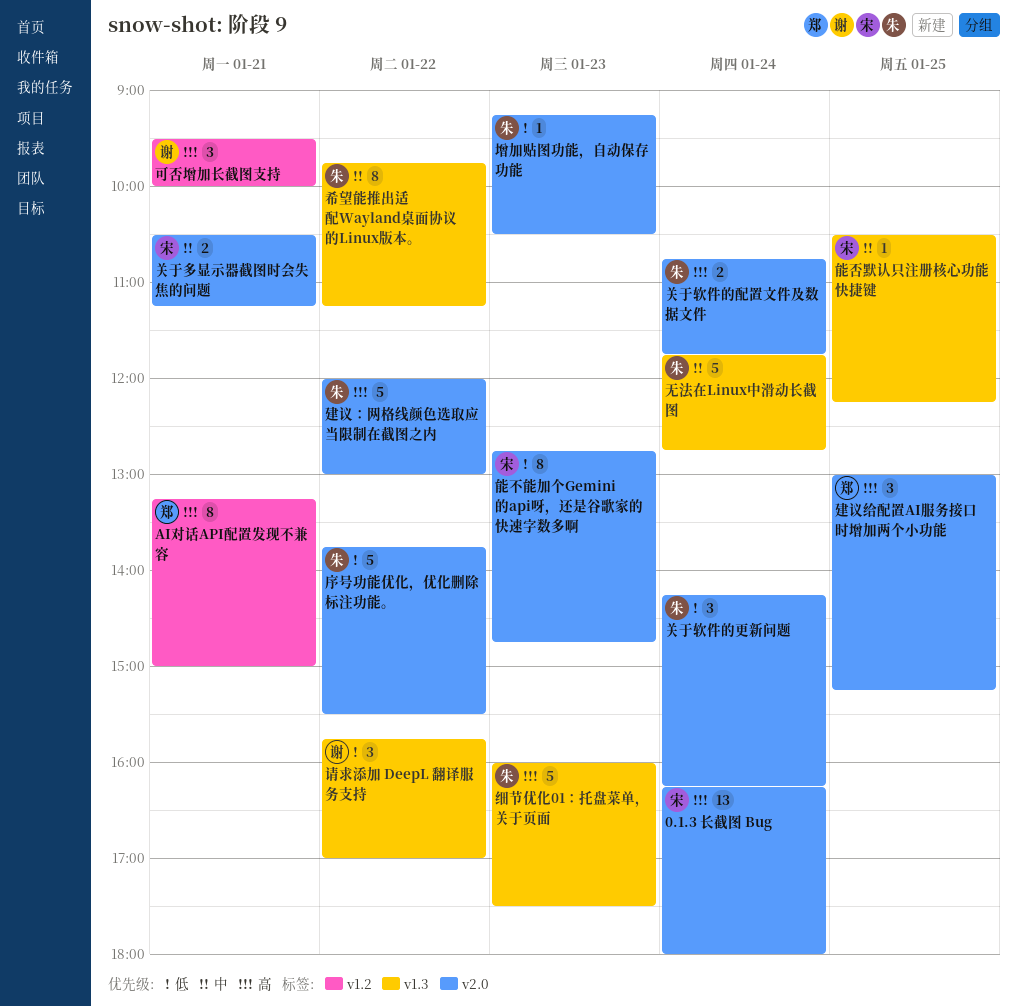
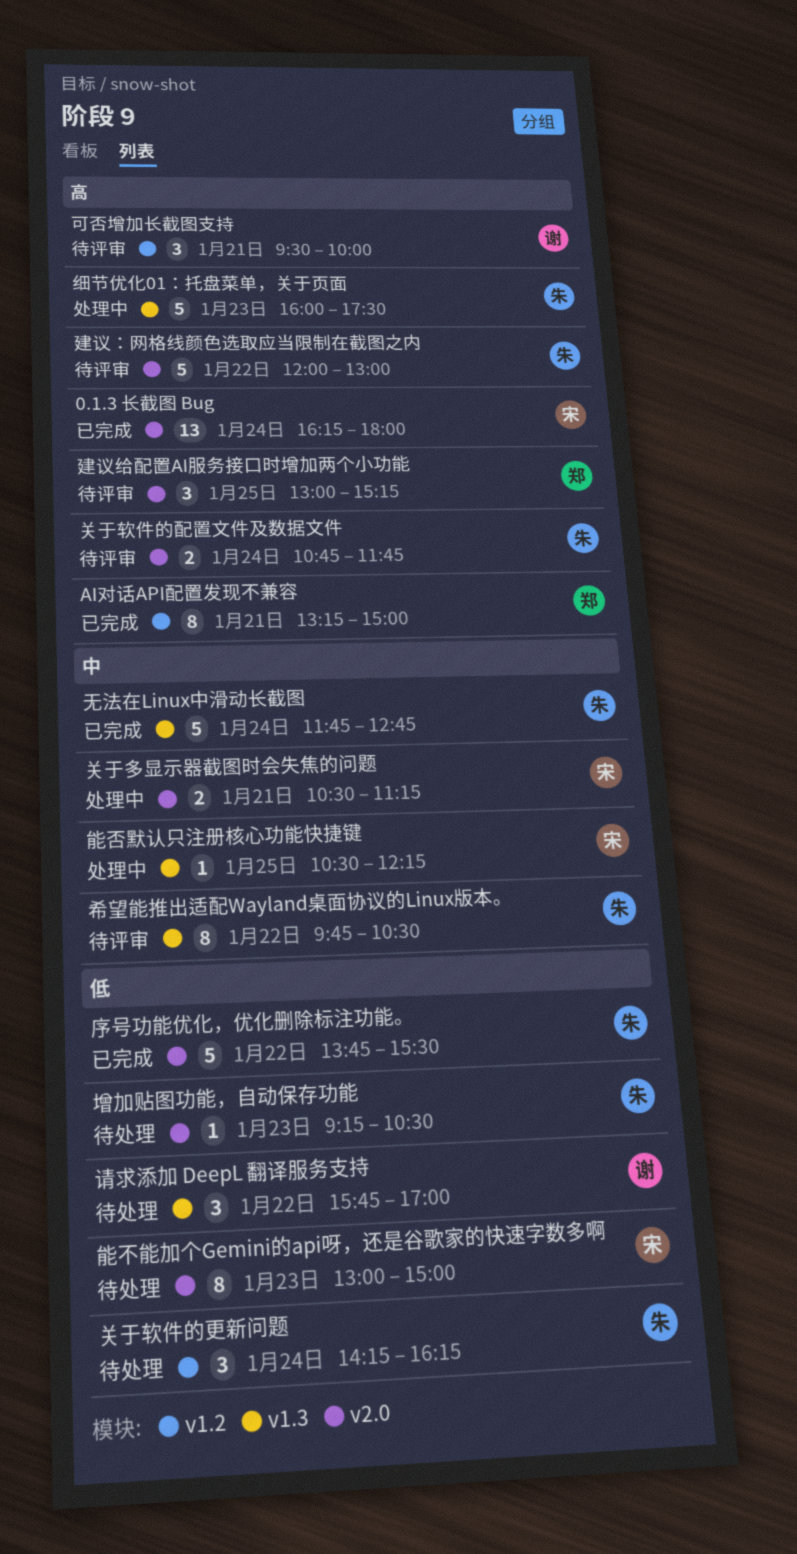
关于软件的更新问题, label: v2.0 -> v1.2
希望能推出适配Wayland桌面协议的Linux版本。, ends: 11:15 -> 10:30
能不能加个Gemini的api呀，还是谷歌家的快速字数多啊, begins: 12:45 -> 13:00
能不能加个Gemini的api呀，还是谷歌家的快速字数多啊, ends: 14:45 -> 15:00

